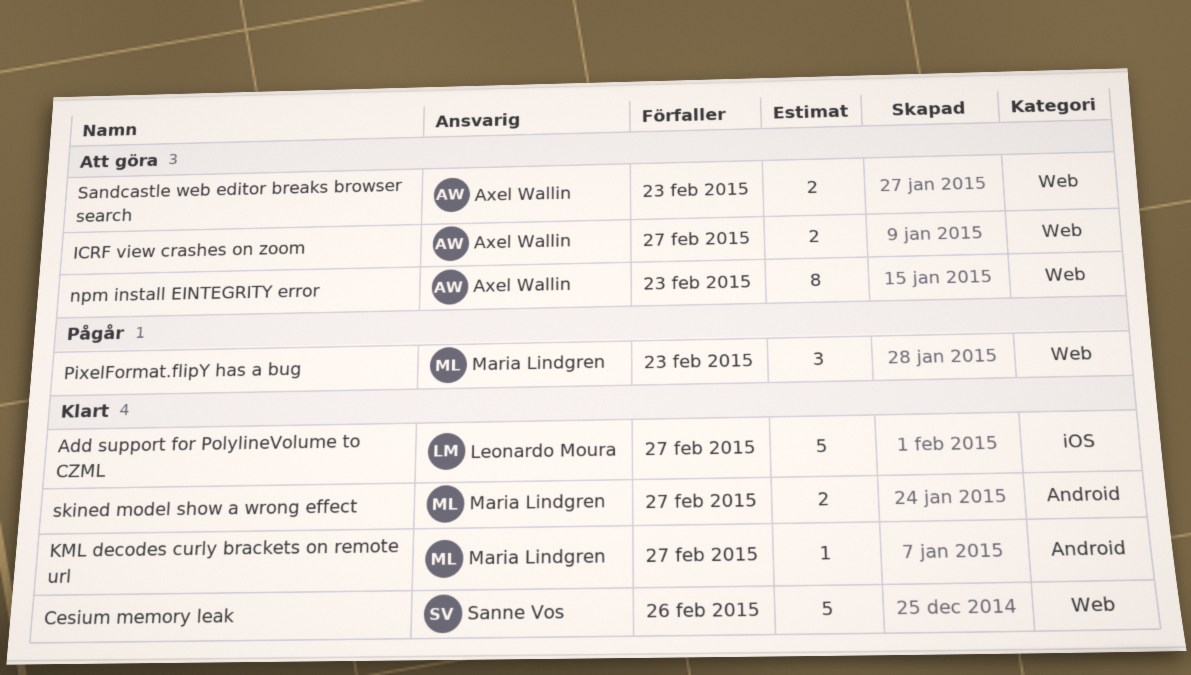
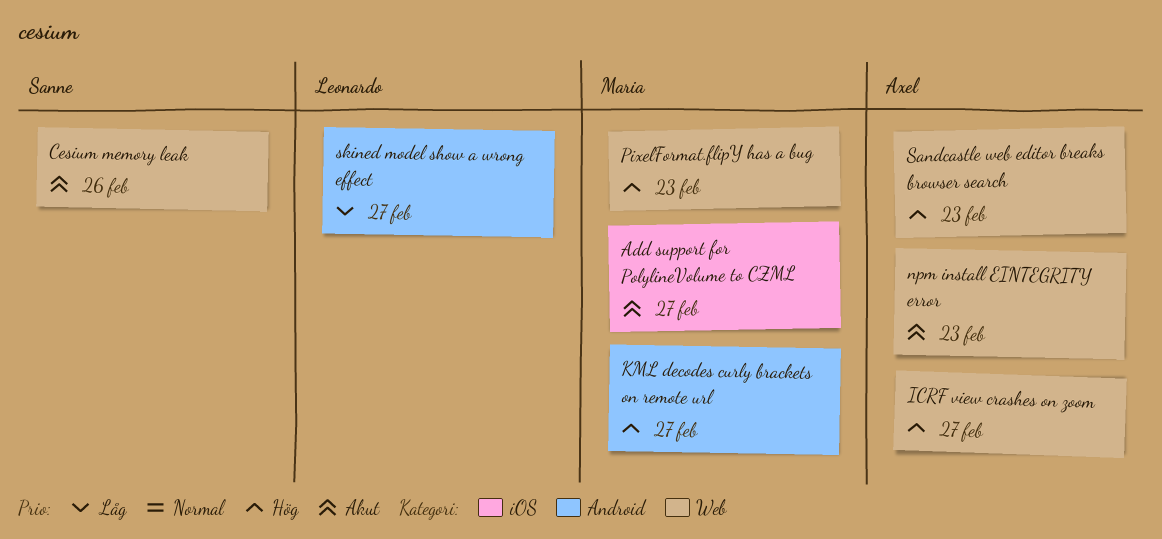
Add support for PolylineVolume to CZML, owner: Leonardo Moura -> Maria Lindgren
skined model show a wrong effect, owner: Maria Lindgren -> Leonardo Moura

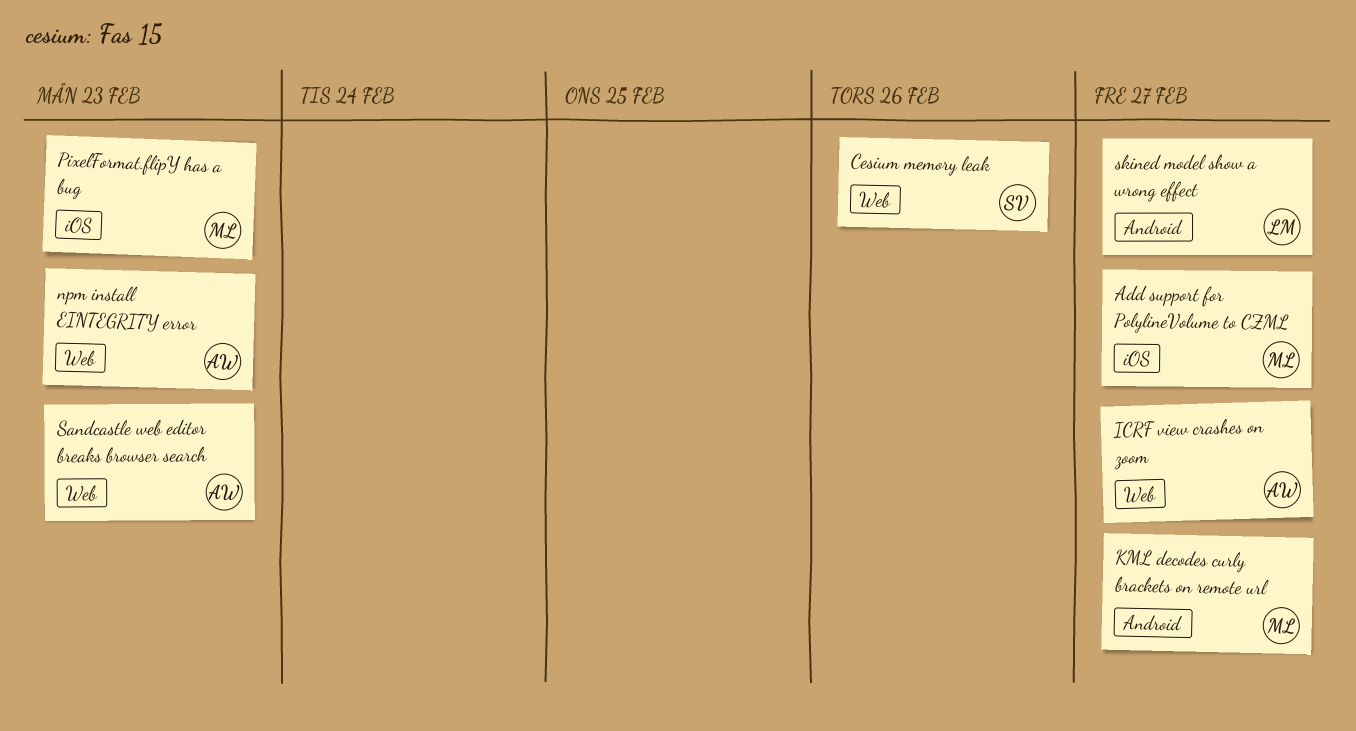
PixelFormat.flipY has a bug, label: Web -> iOS

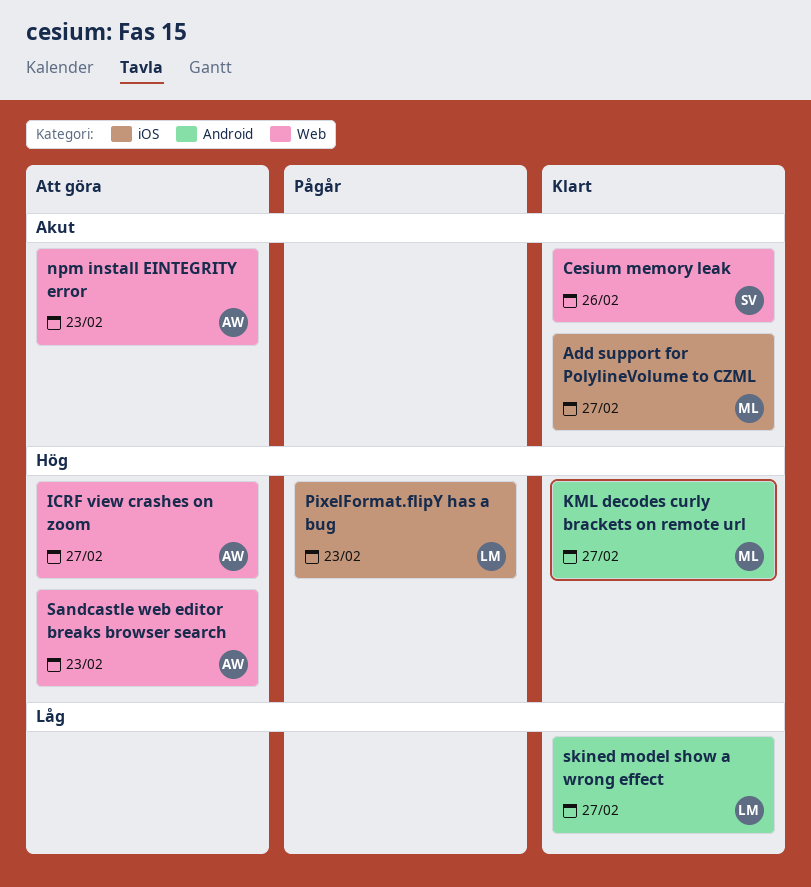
PixelFormat.flipY has a bug, owner: ML -> LM

